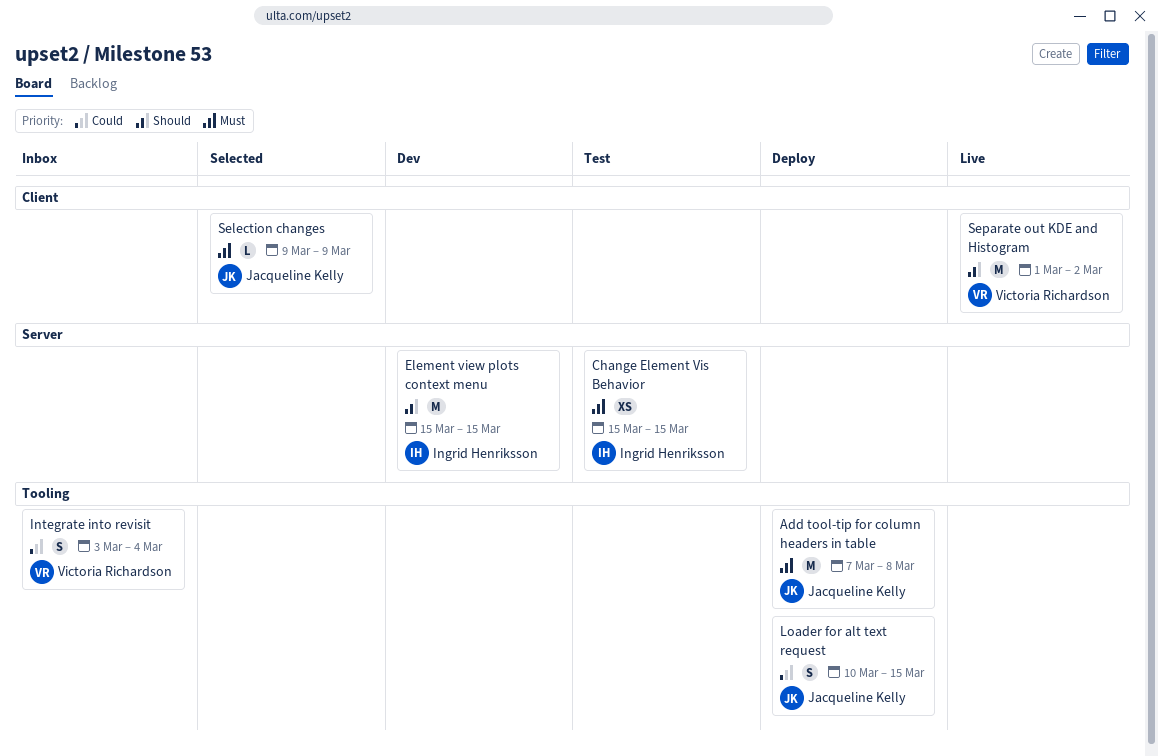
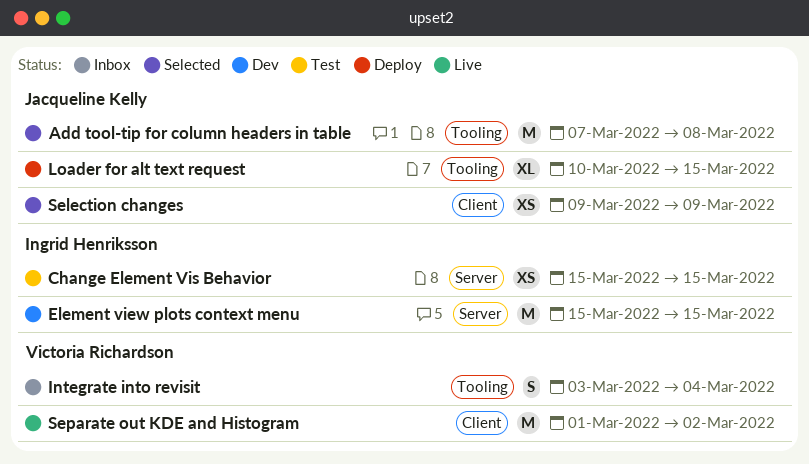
Add tool-tip for column headers in table, status: Deploy -> Selected
Loader for alt text request, estimate: S -> XL
Selection changes, estimate: L -> XS

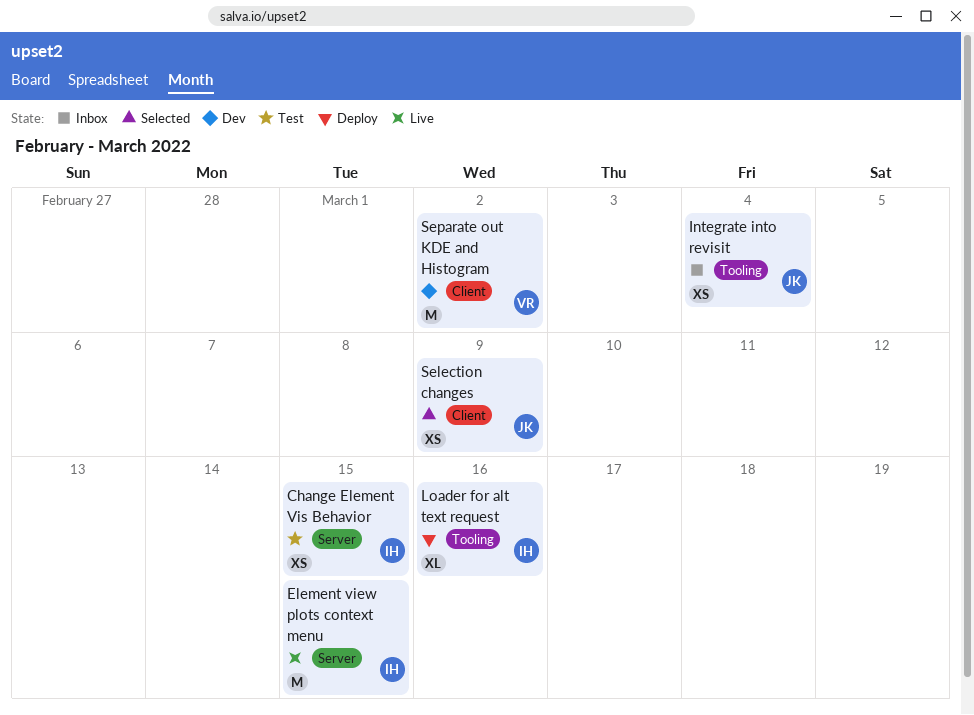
Add tool-tip for column headers in table: present -> none
Element view plots context menu, status: Dev -> Live
Integrate into revisit, owner: Victoria Richardson -> Jacqueline Kelly
Integrate into revisit, estimate: S -> XS
Loader for alt text request, owner: Jacqueline Kelly -> Ingrid Henriksson
Loader for alt text request, due: Mar 15 -> Mar 16
Separate out KDE and Histogram, status: Live -> Dev

